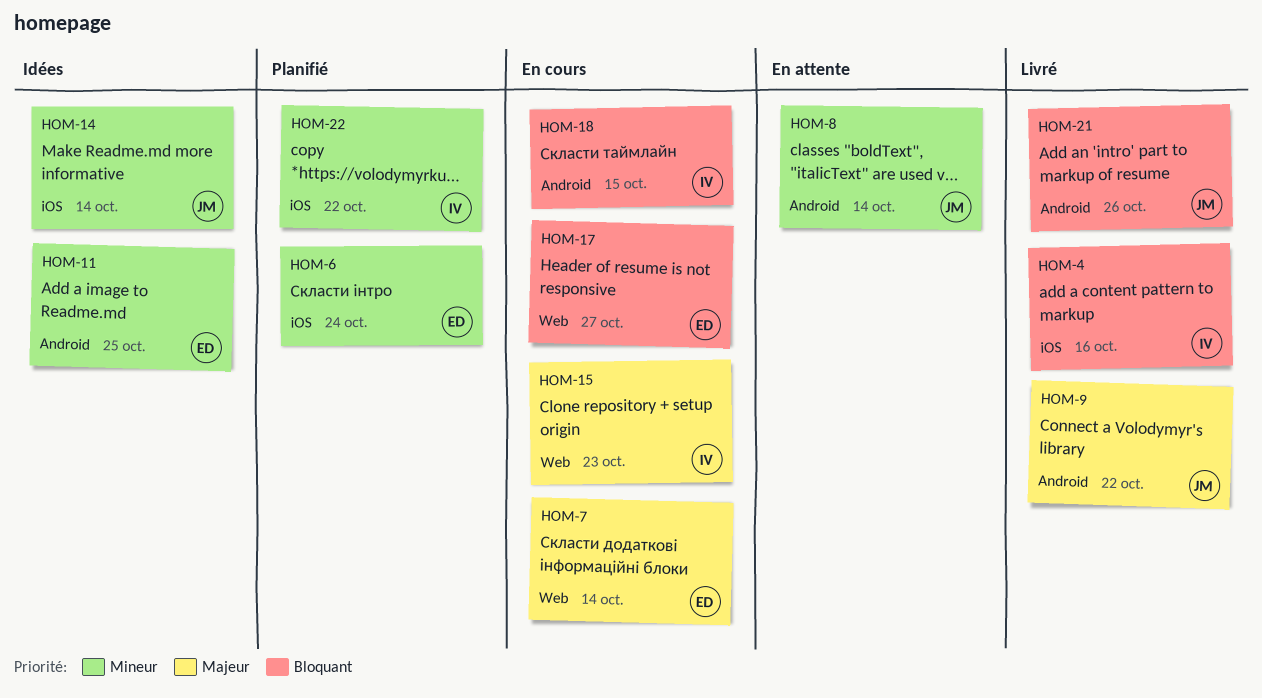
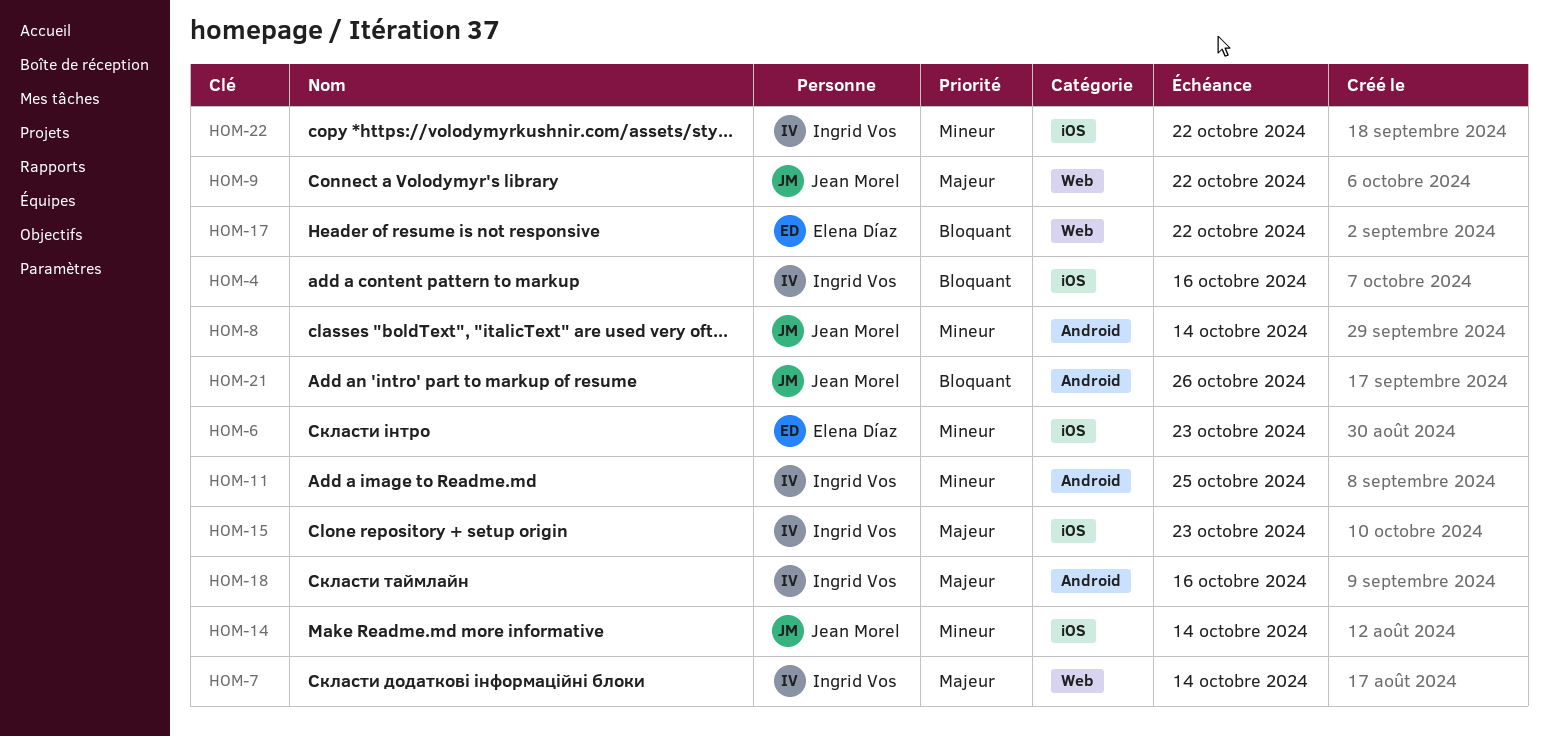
HOM-6, due: Oct 24 -> Oct 23
HOM-7, owner: Elena Díaz -> Ingrid Vos
HOM-9, label: Android -> Web
HOM-11, owner: Elena Díaz -> Ingrid Vos
HOM-15, label: Web -> iOS
HOM-17, due: Oct 27 -> Oct 22
HOM-18, priority: Bloquant -> Majeur
HOM-18, due: Oct 15 -> Oct 16

